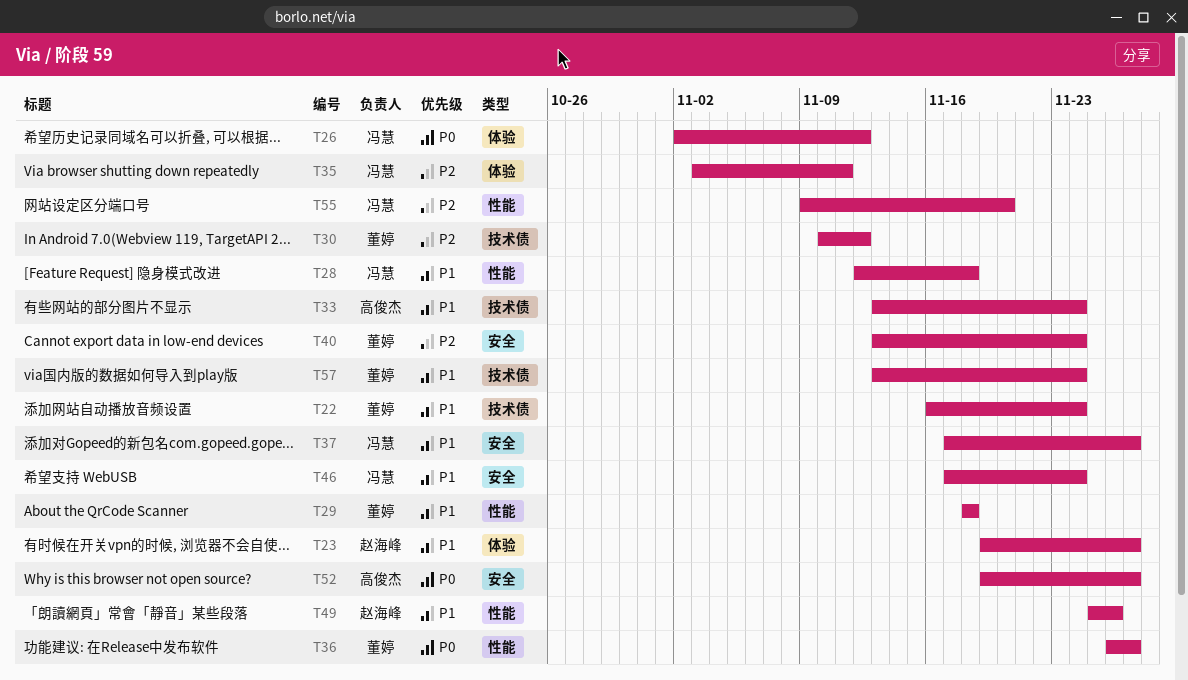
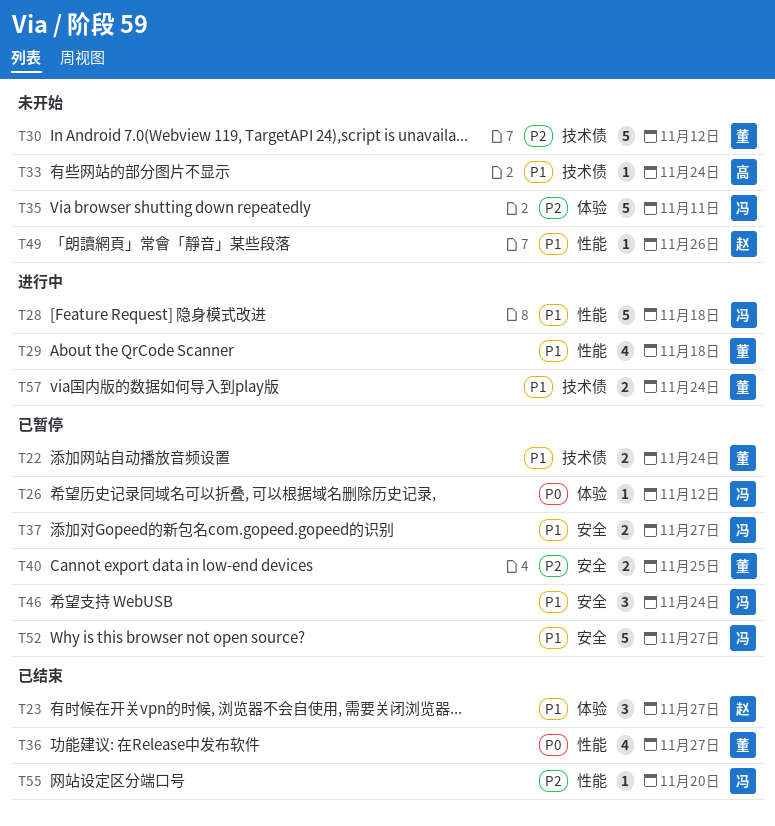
T40, due: Nov 24 -> Nov 25
T52, owner: 高俊杰 -> 冯慧
T52, priority: P0 -> P1

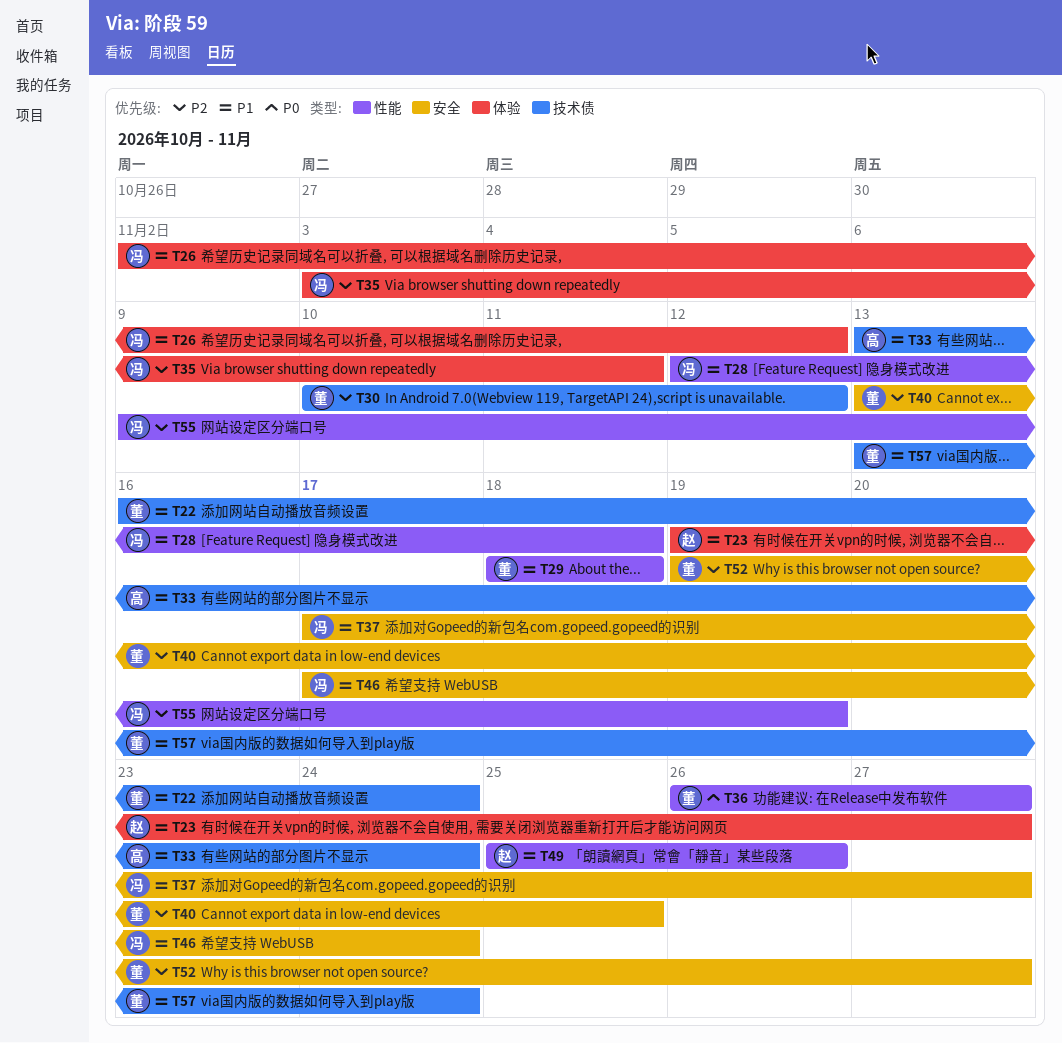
T26, priority: P0 -> P1
T52, owner: 冯 -> 董
T52, priority: P1 -> P2
T55, due: Nov 20 -> Nov 19

